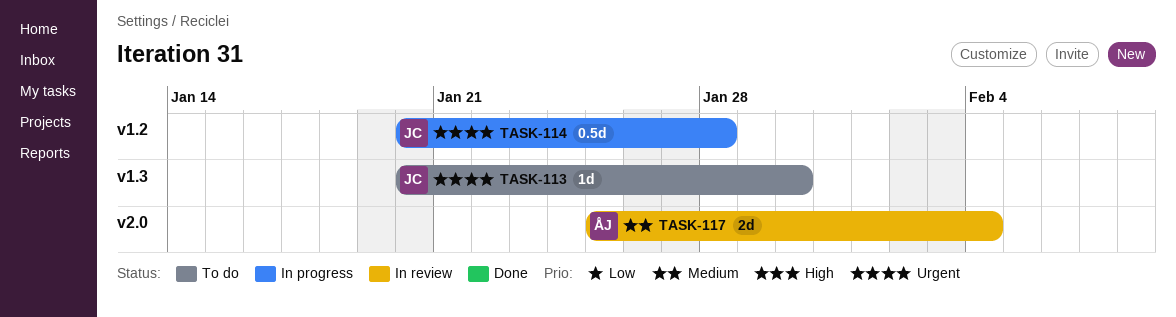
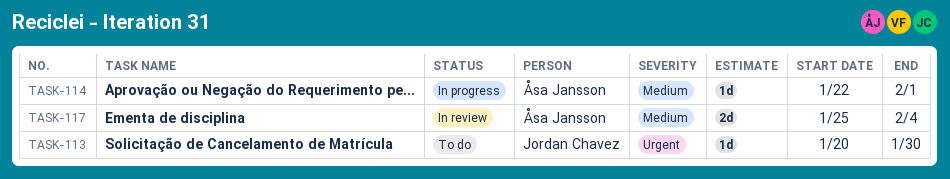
TASK-114, owner: Jordan Chavez -> Åsa Jansson
TASK-114, priority: Urgent -> Medium
TASK-114, estimate: 0.5d -> 1d
TASK-114, start: Jan 20 -> Jan 22
TASK-114, due: Jan 28 -> Feb 1

